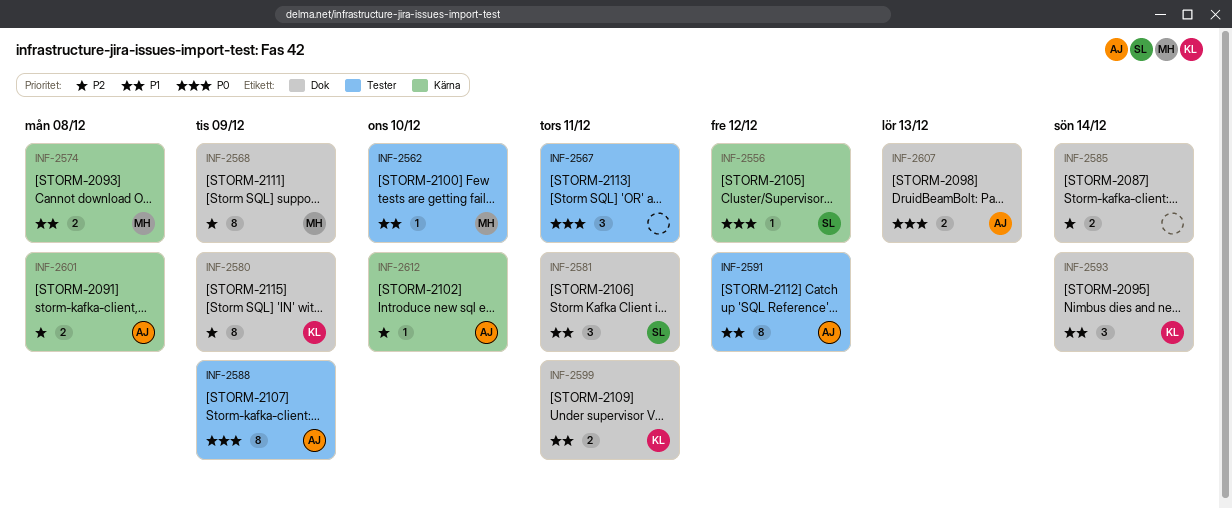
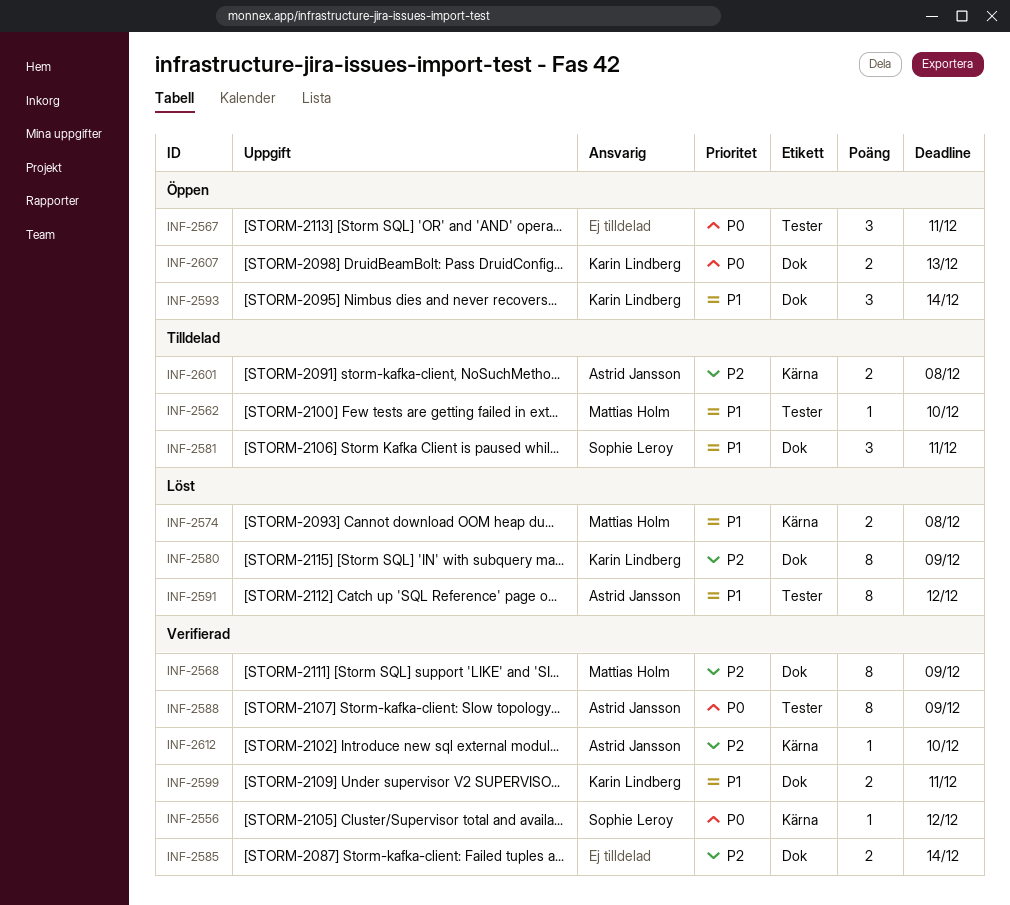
INF-2607, owner: Astrid Jansson -> Karin Lindberg

